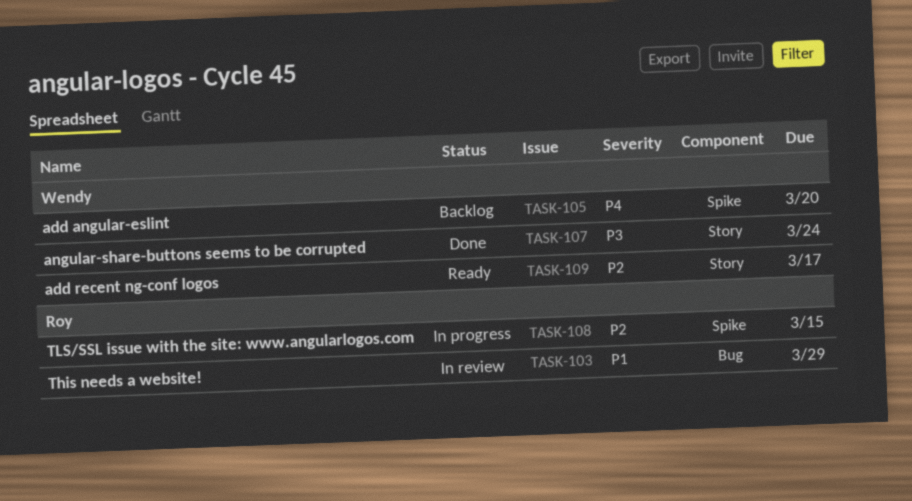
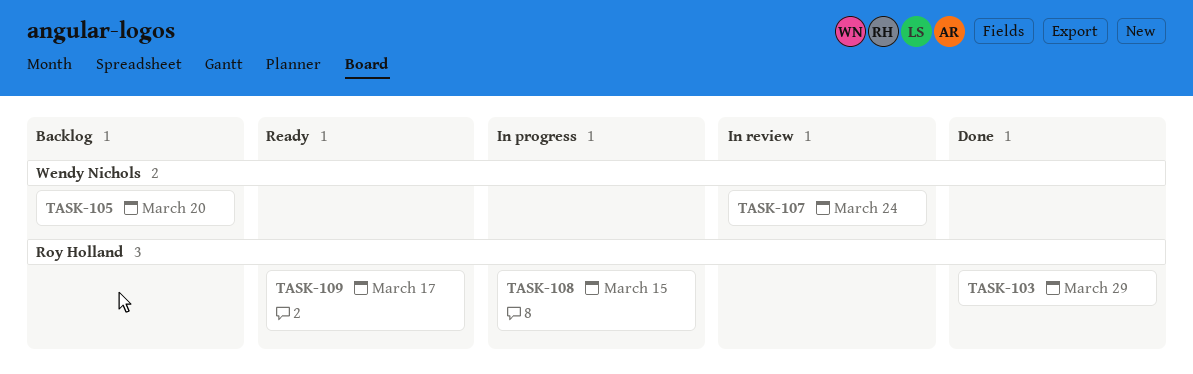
TASK-103, status: In review -> Done
TASK-107, status: Done -> In review
TASK-109, owner: Wendy Nichols -> Roy Holland

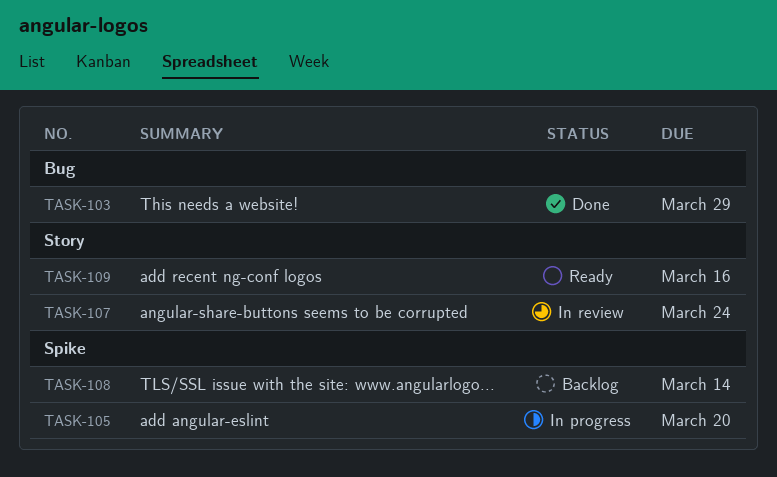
TASK-105, status: Backlog -> In progress
TASK-108, status: In progress -> Backlog
TASK-108, due: Mar 15 -> Mar 14
TASK-109, due: Mar 17 -> Mar 16

